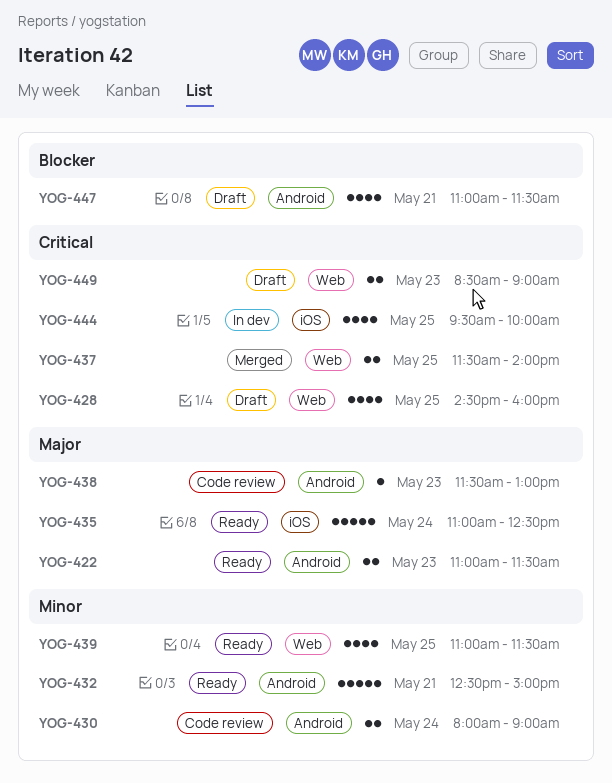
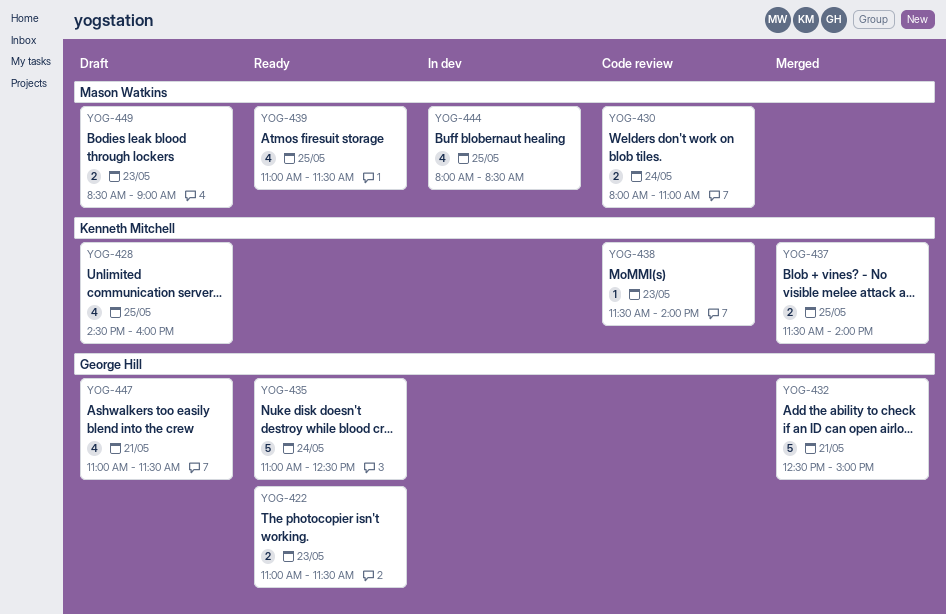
YOG-430, ends: 09:00 -> 11:00
YOG-432, status: Ready -> Merged
YOG-438, ends: 13:00 -> 14:00
YOG-444, begins: 09:30 -> 08:00
YOG-444, ends: 10:00 -> 08:30

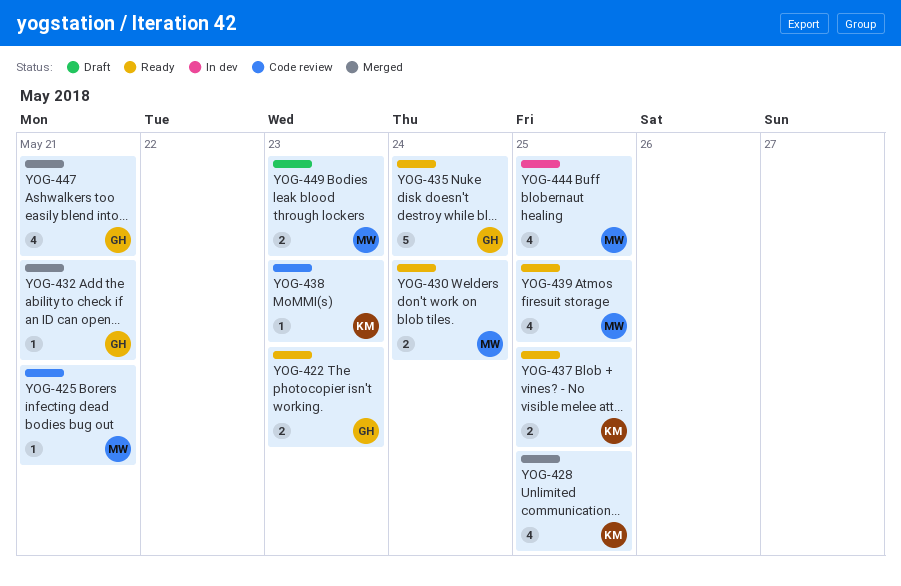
YOG-425: none -> present
YOG-428, status: Draft -> Merged
YOG-430, status: Code review -> Ready
YOG-432, estimate: 5 -> 1
YOG-437, status: Merged -> Ready
YOG-447, status: Draft -> Merged

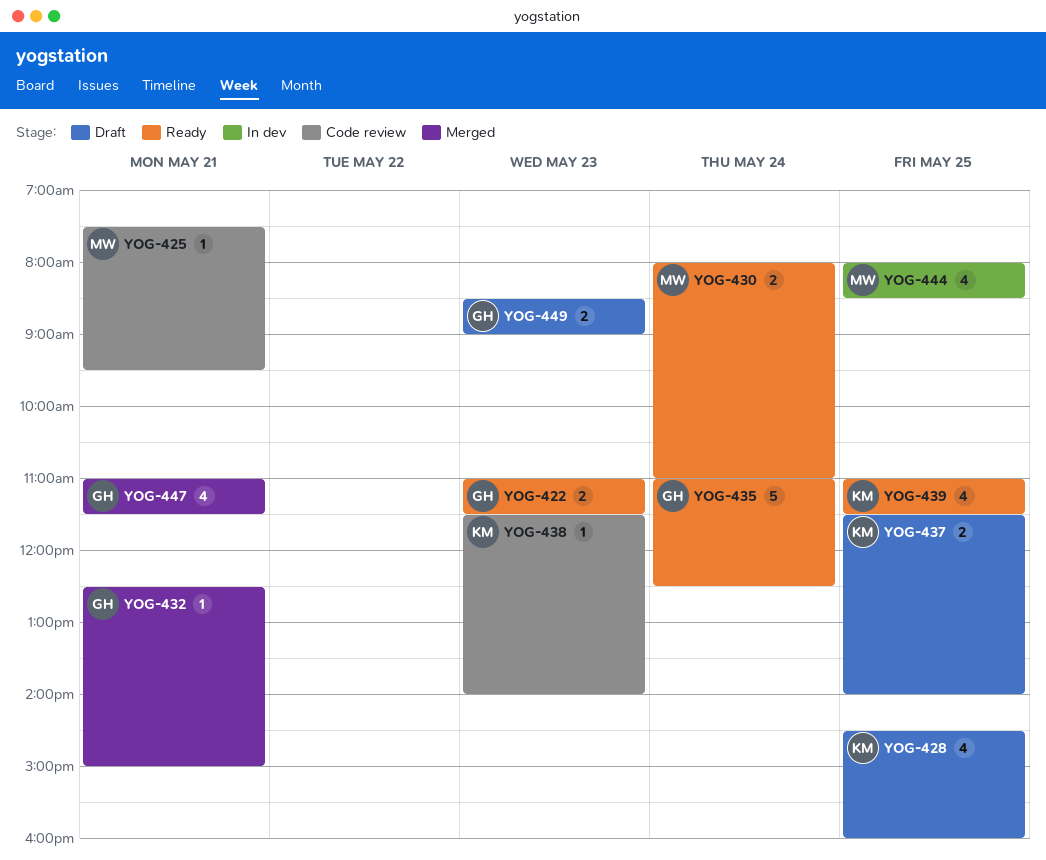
YOG-428, status: Merged -> Draft
YOG-437, status: Ready -> Draft
YOG-439, owner: MW -> KM
YOG-449, owner: MW -> GH

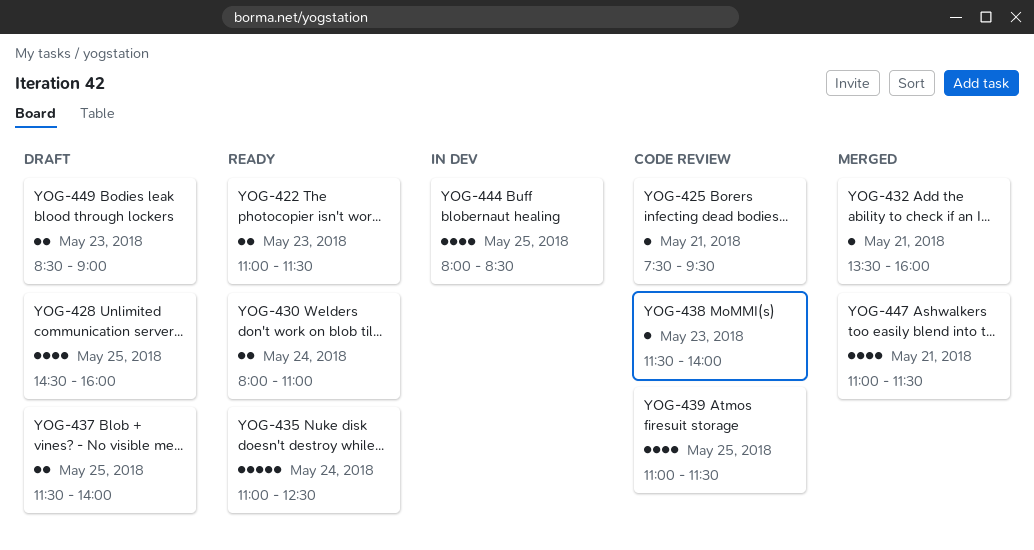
YOG-432, begins: 12:30 -> 13:30
YOG-432, ends: 15:00 -> 16:00
YOG-439, status: Ready -> Code review

